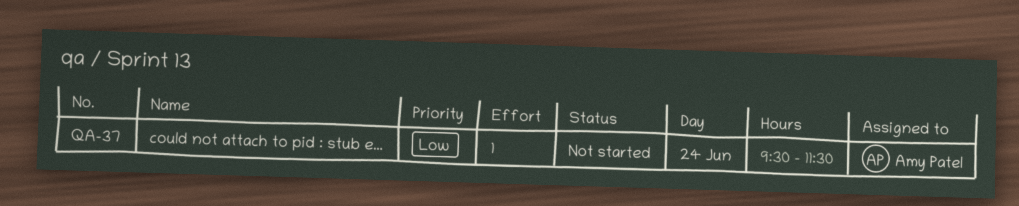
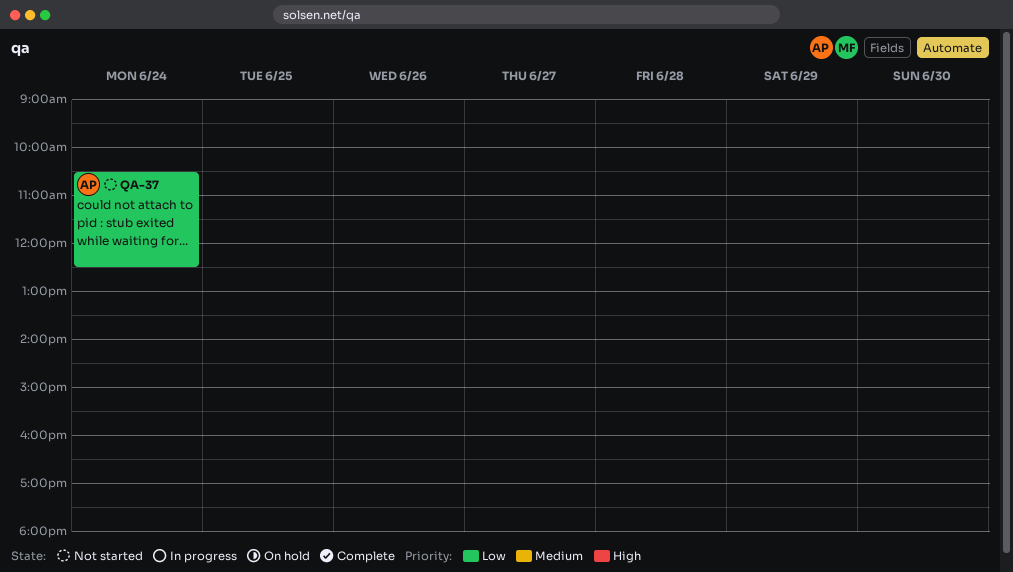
QA-37, begins: 09:30 -> 10:30
QA-37, ends: 11:30 -> 12:30

